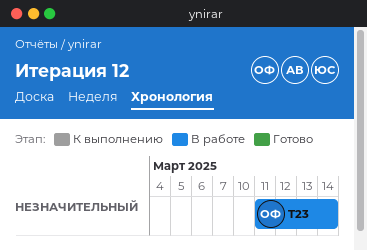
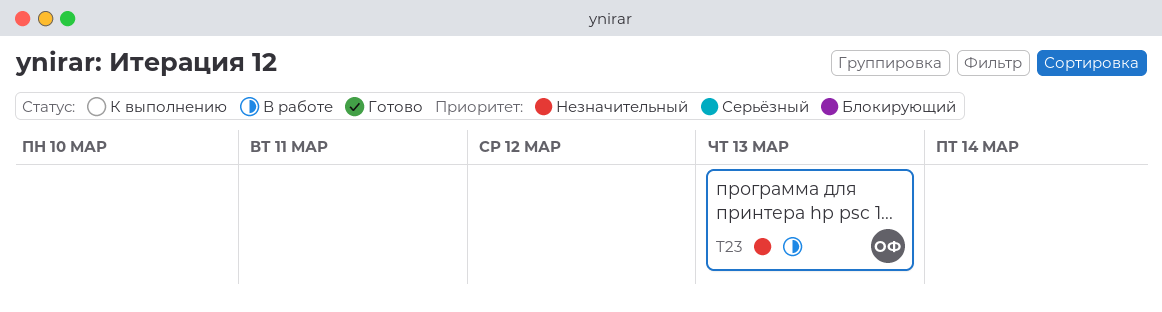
T23, due: Mar 14 -> Mar 13

